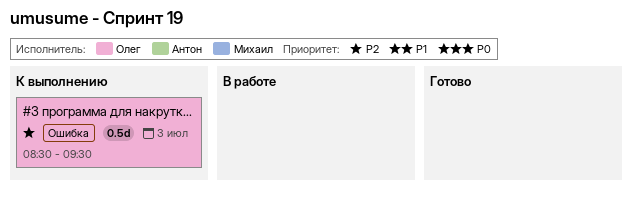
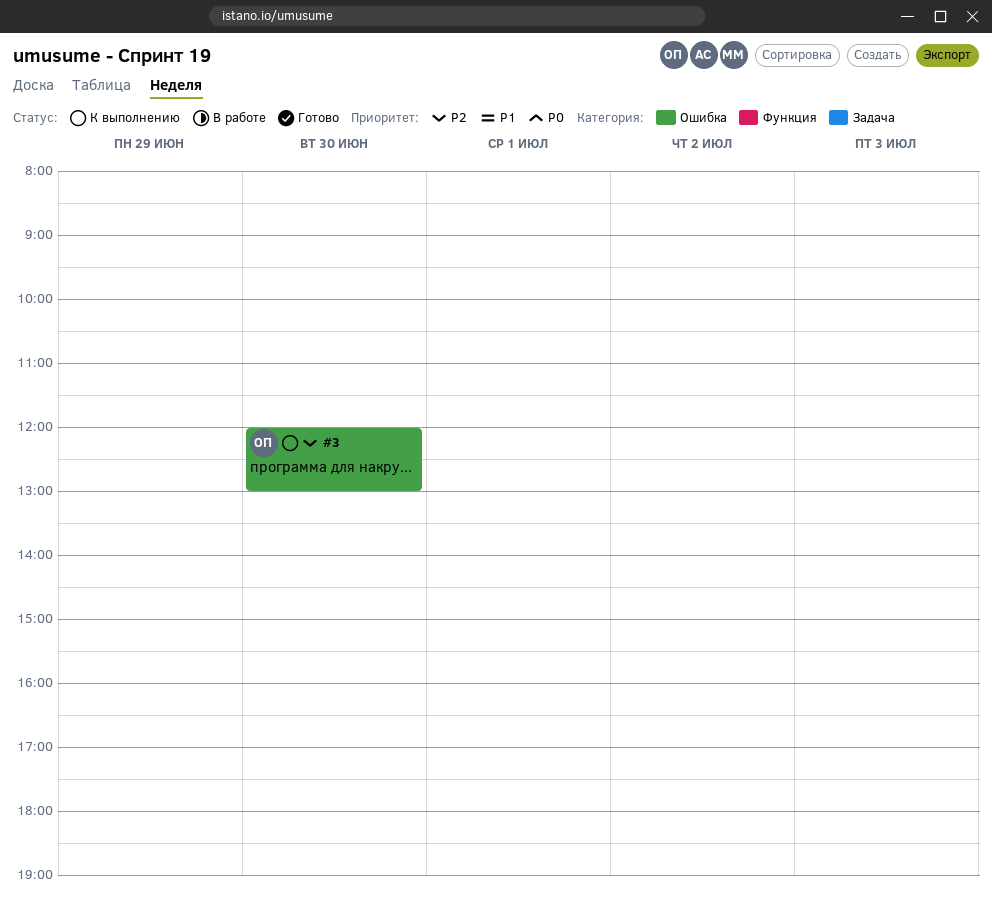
#3, day: Jul 3 -> Jun 30
#3, begins: 08:30 -> 12:00
#3, ends: 09:30 -> 13:00

